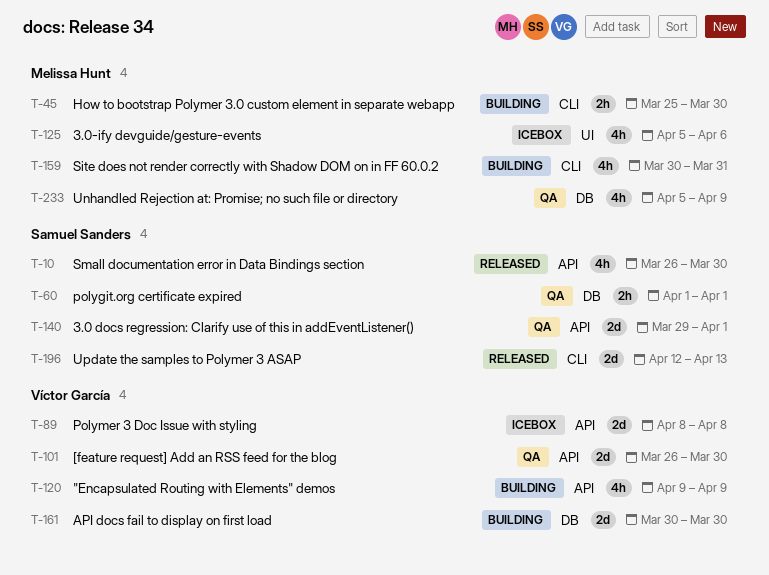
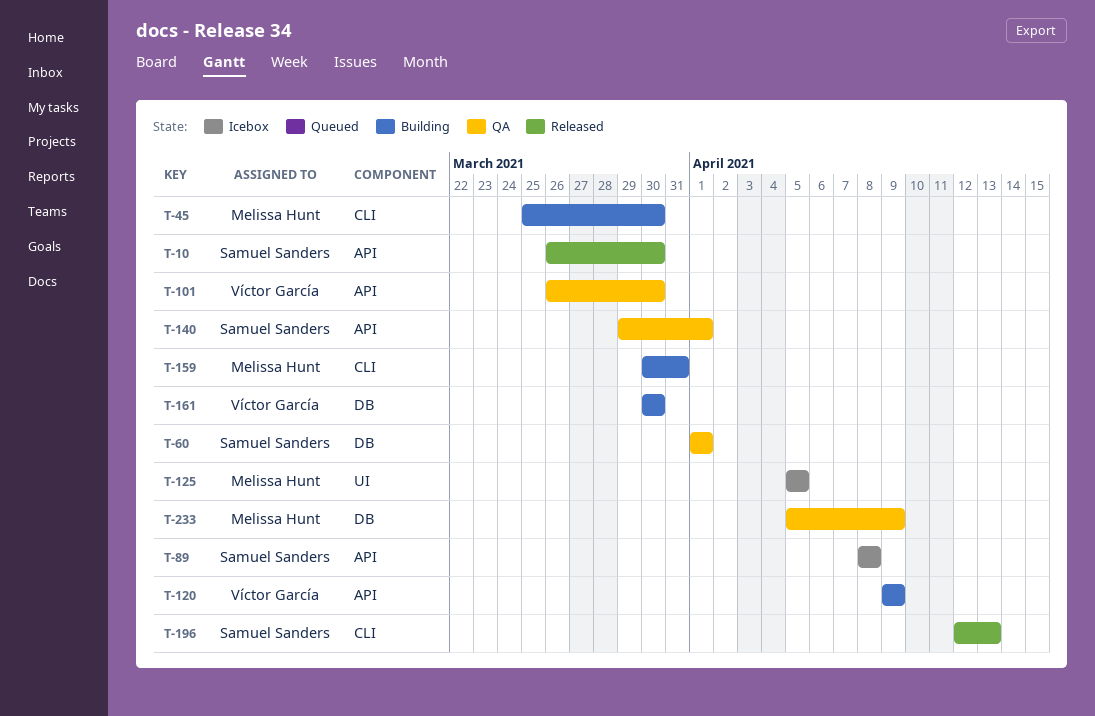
T-89, owner: Víctor García -> Samuel Sanders
T-125, due: Apr 6 -> Apr 5

